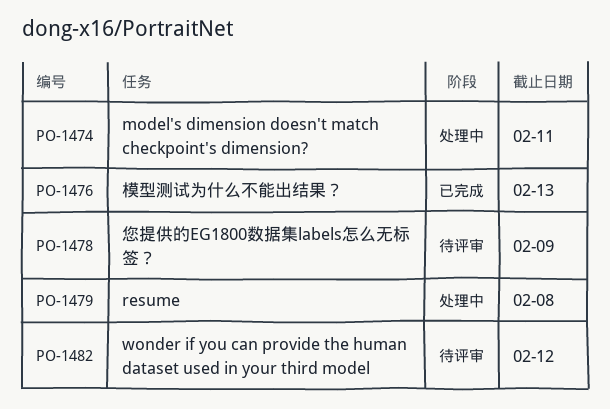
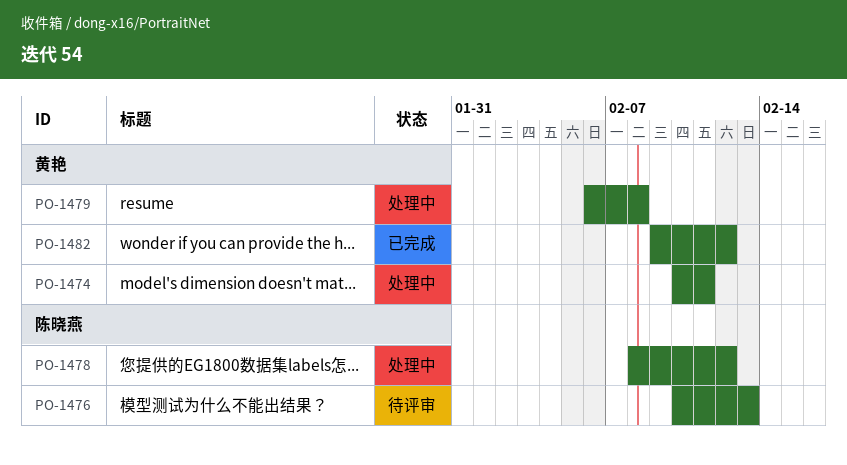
PO-1476, status: 已完成 -> 待评审
PO-1478, status: 待评审 -> 处理中
PO-1478, due: Feb 9 -> Feb 12
PO-1482, status: 待评审 -> 已完成

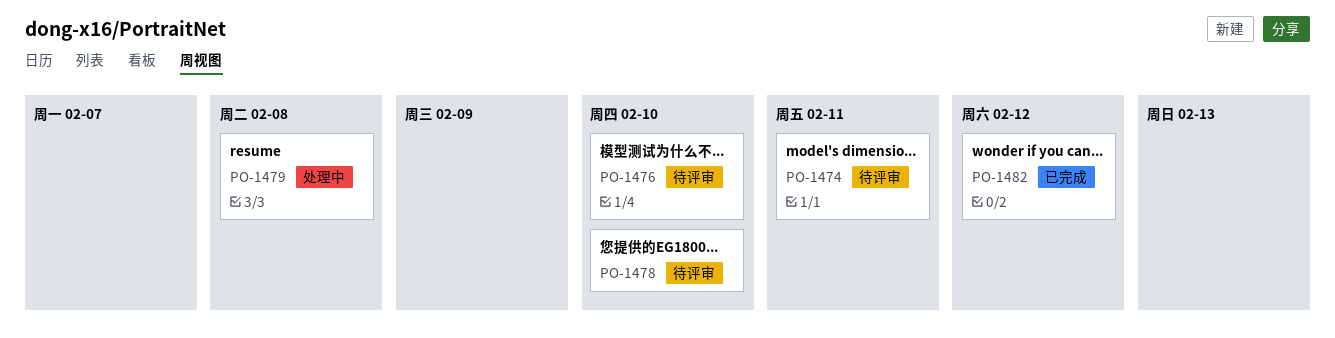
PO-1474, status: 处理中 -> 待评审
PO-1476, due: Feb 13 -> Feb 10
PO-1478, status: 处理中 -> 待评审
PO-1478, due: Feb 12 -> Feb 10

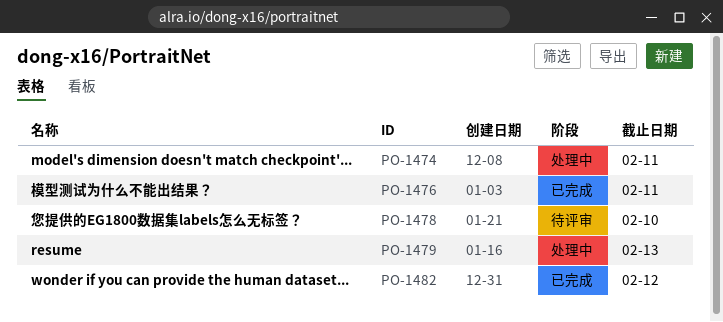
PO-1474, status: 待评审 -> 处理中
PO-1476, status: 待评审 -> 已完成
PO-1476, due: Feb 10 -> Feb 11
PO-1479, due: Feb 8 -> Feb 13

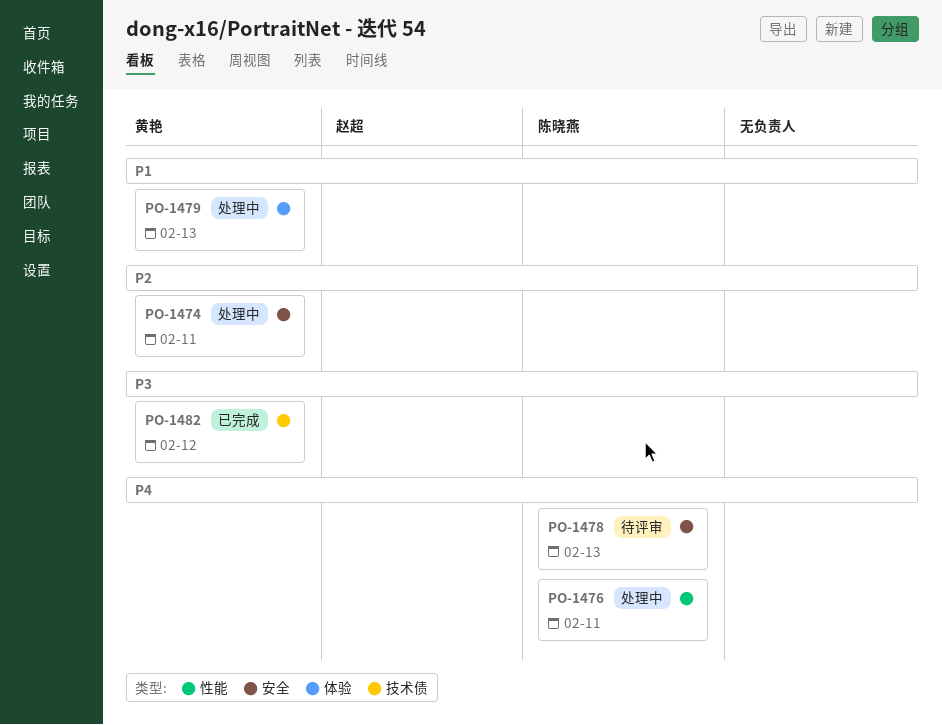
PO-1476, status: 已完成 -> 处理中
PO-1478, due: Feb 10 -> Feb 13

